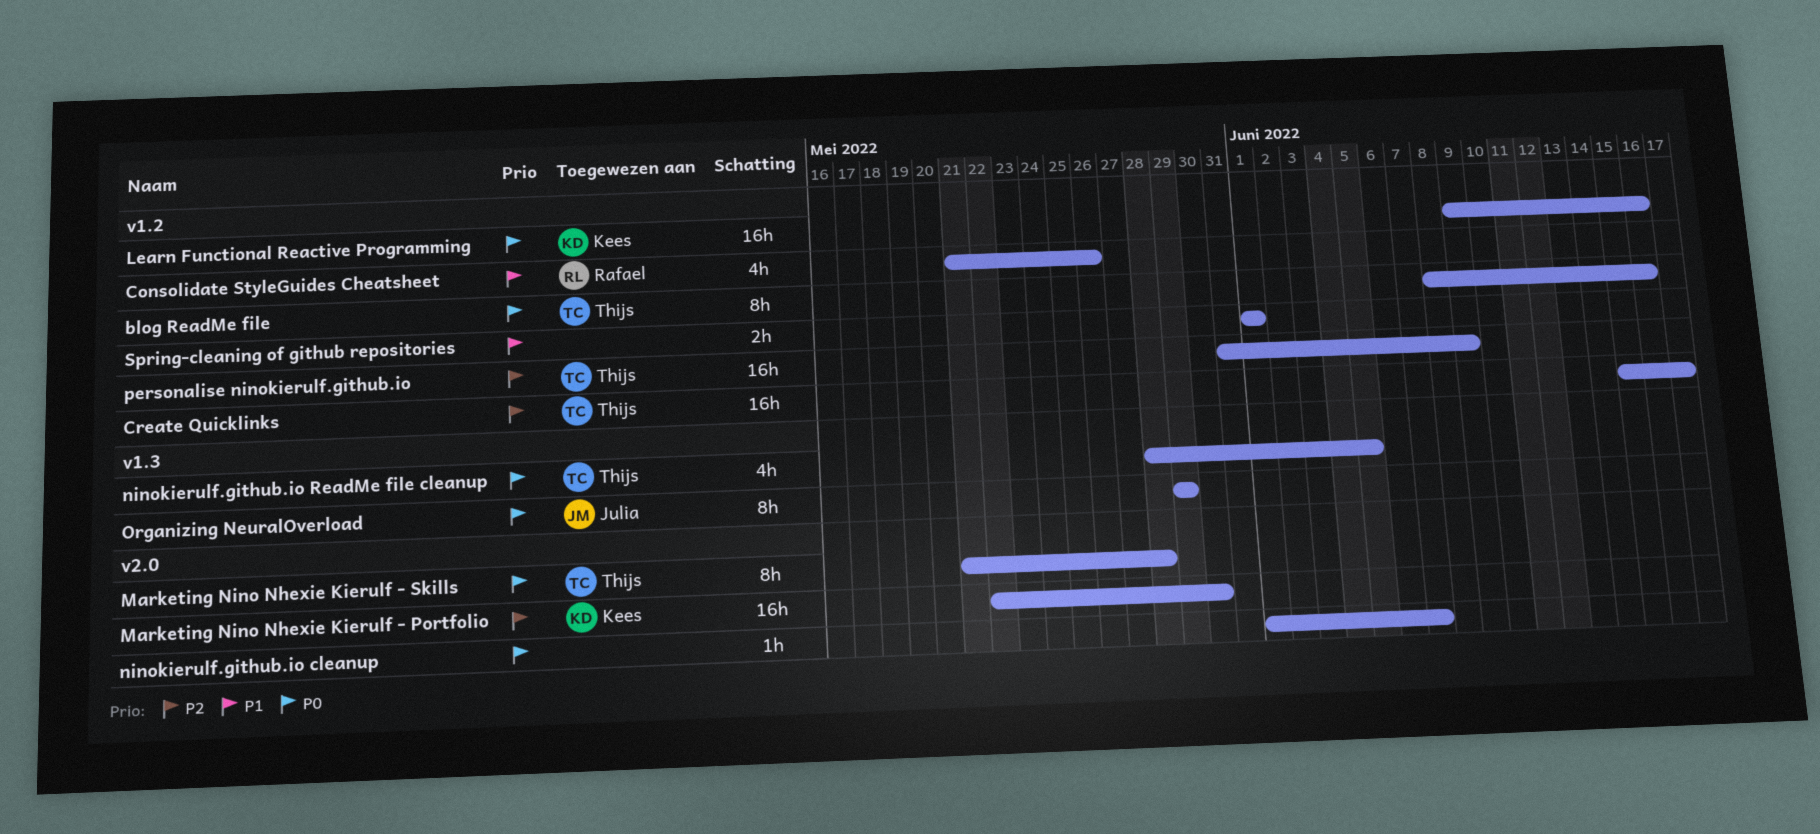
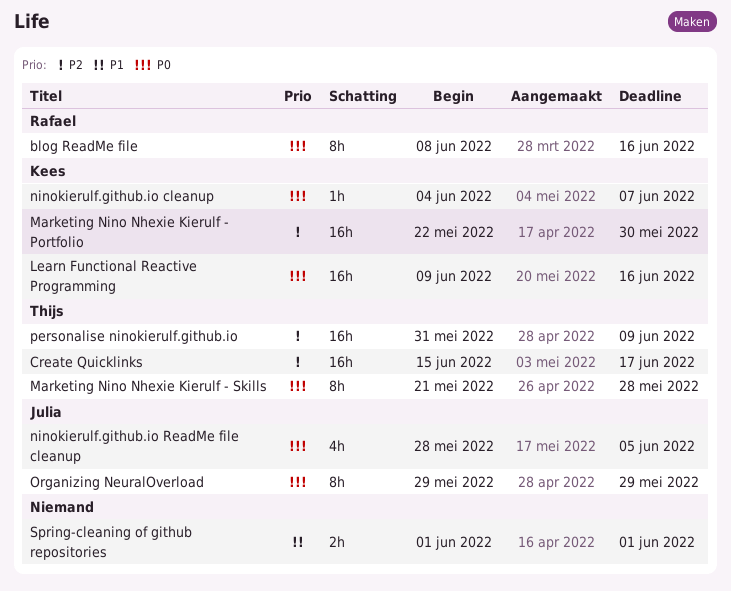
blog ReadMe file, owner: Thijs -> Rafael
Consolidate StyleGuides Cheatsheet: present -> none
ninokierulf.github.io cleanup, owner: none -> Kees
ninokierulf.github.io cleanup, start: Jun 1 -> Jun 4
ninokierulf.github.io ReadMe file cleanup, owner: Thijs -> Julia

